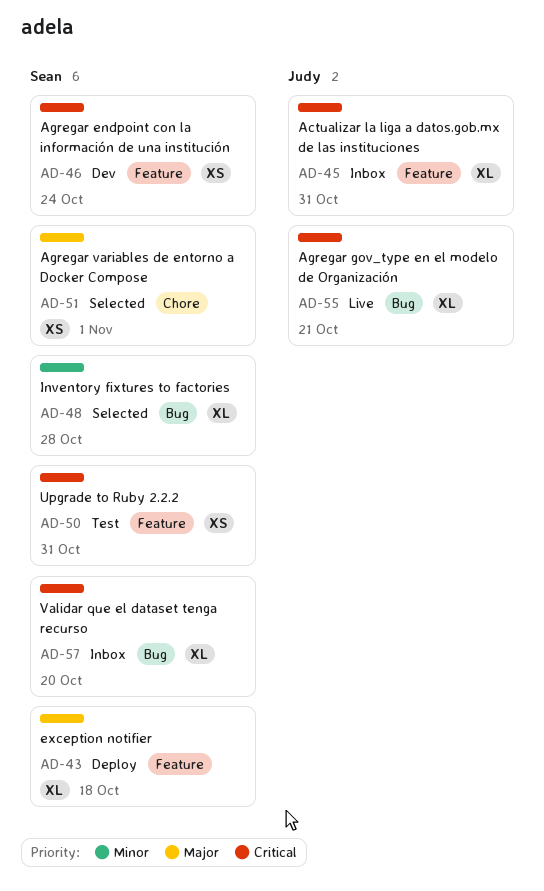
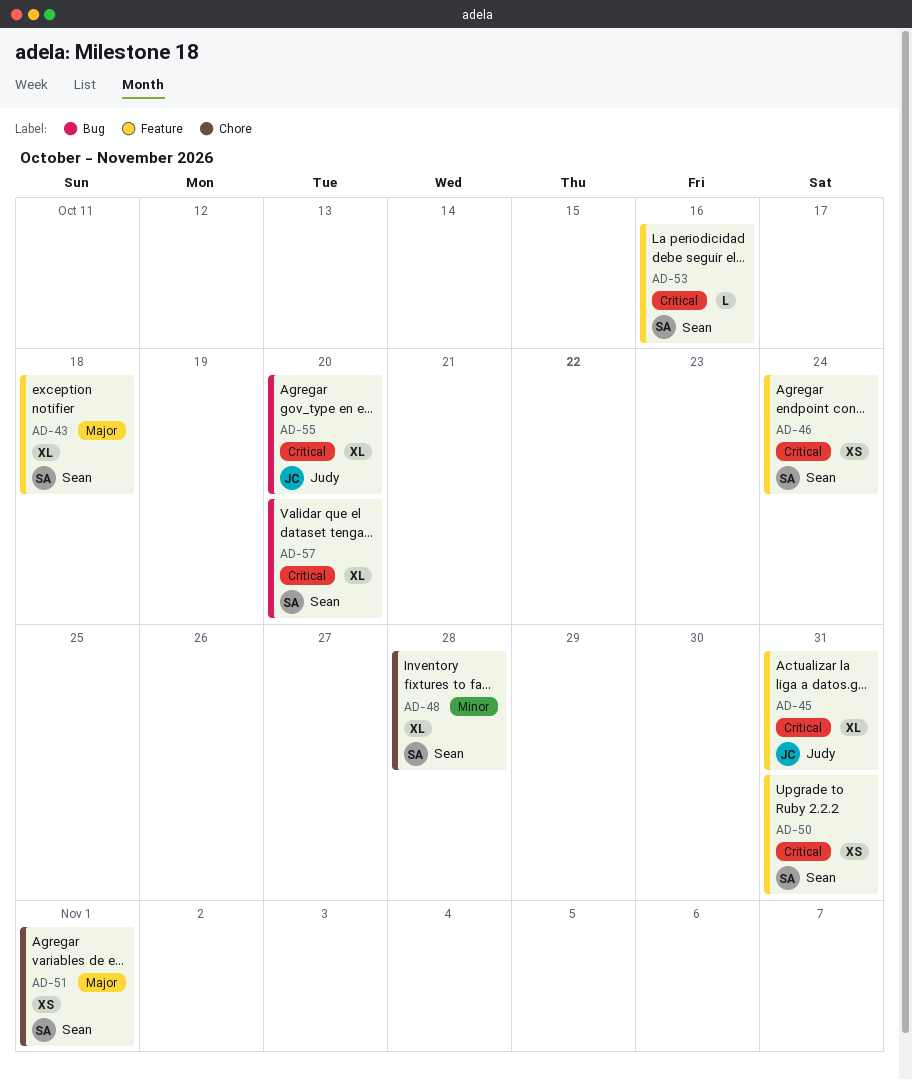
AD-48, label: Bug -> Chore
AD-53: none -> present
AD-55, due: Oct 21 -> Oct 20

